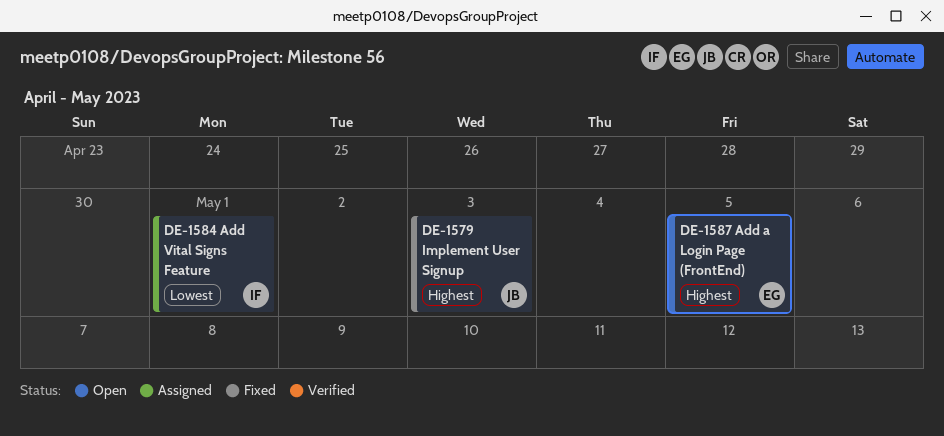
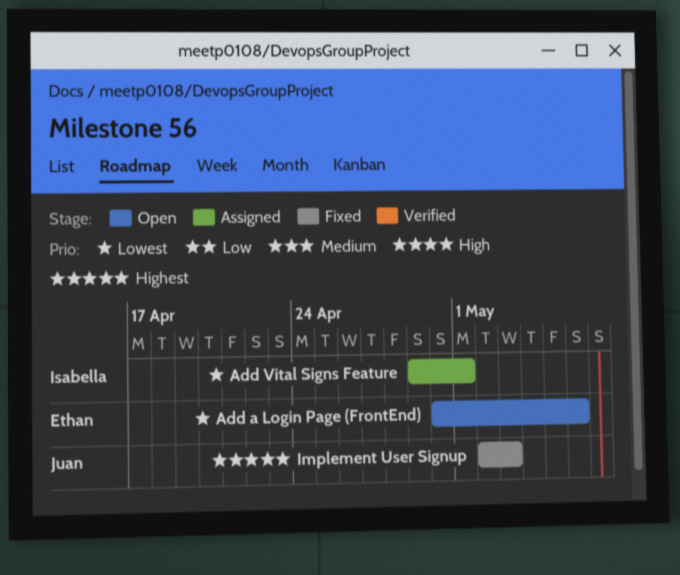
Add a Login Page (FrontEnd), priority: Highest -> Lowest
Add a Login Page (FrontEnd), due: May 5 -> May 6

